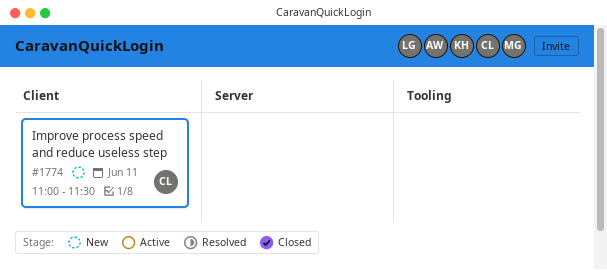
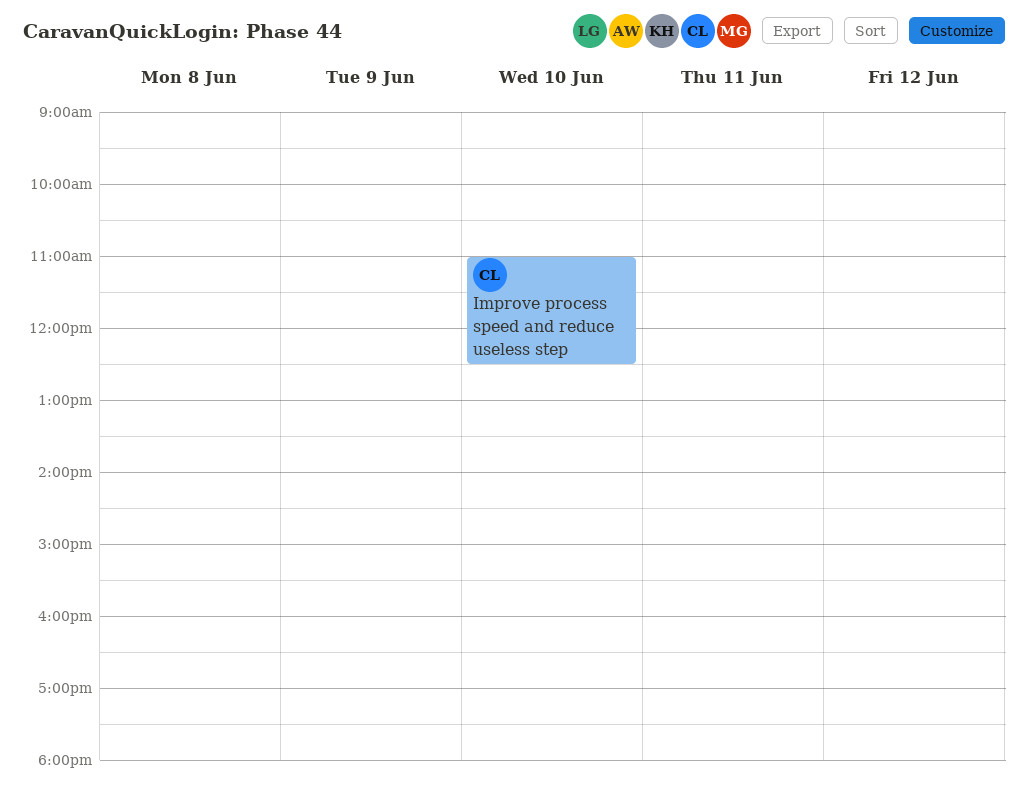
Improve process speed and reduce useless step, day: Jun 11 -> Jun 10
Improve process speed and reduce useless step, ends: 11:30 -> 12:30

